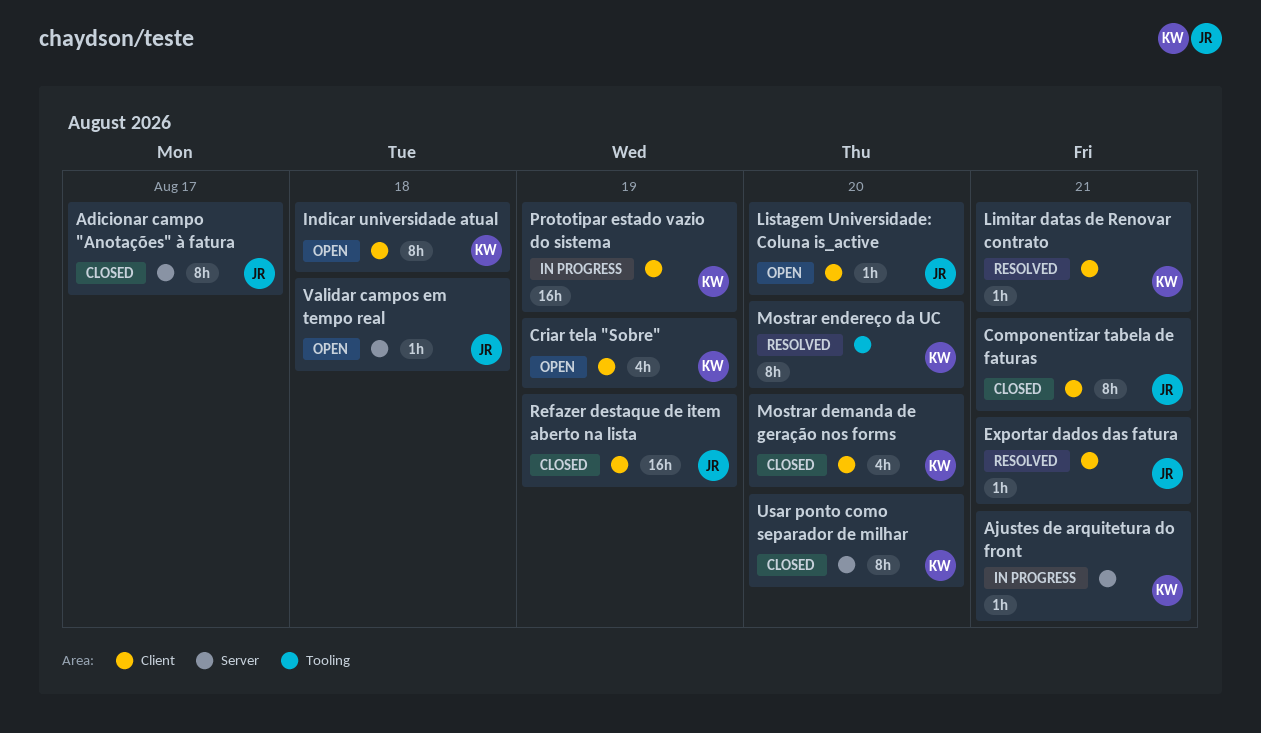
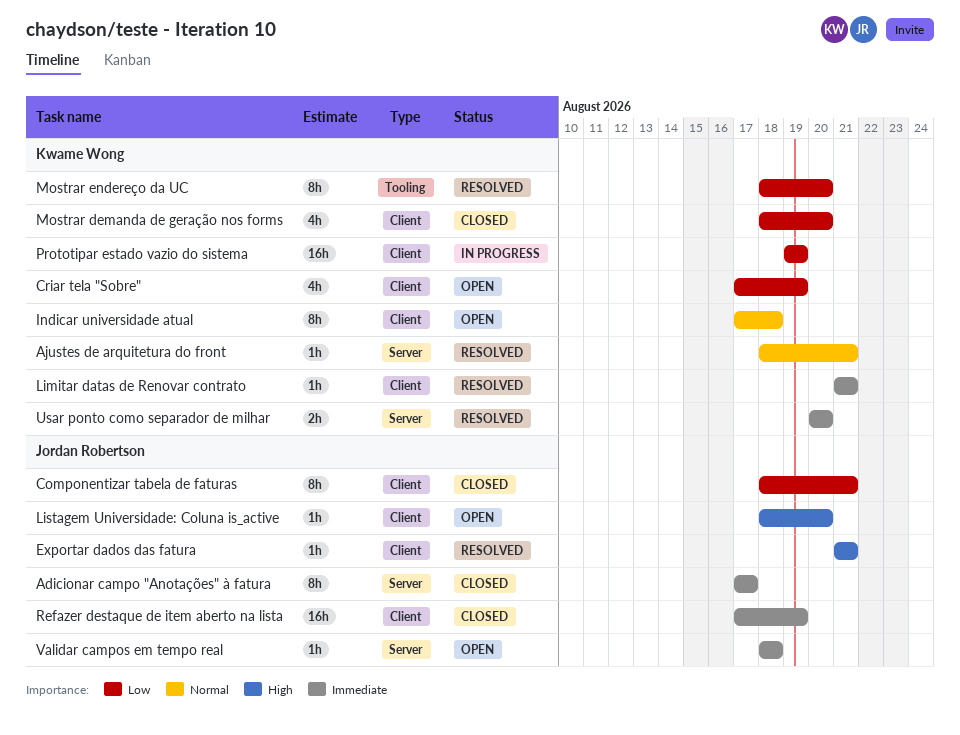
Ajustes de arquitetura do front, status: In progress -> Resolved
Usar ponto como separador de milhar, status: Closed -> Resolved
Usar ponto como separador de milhar, estimate: 8h -> 2h

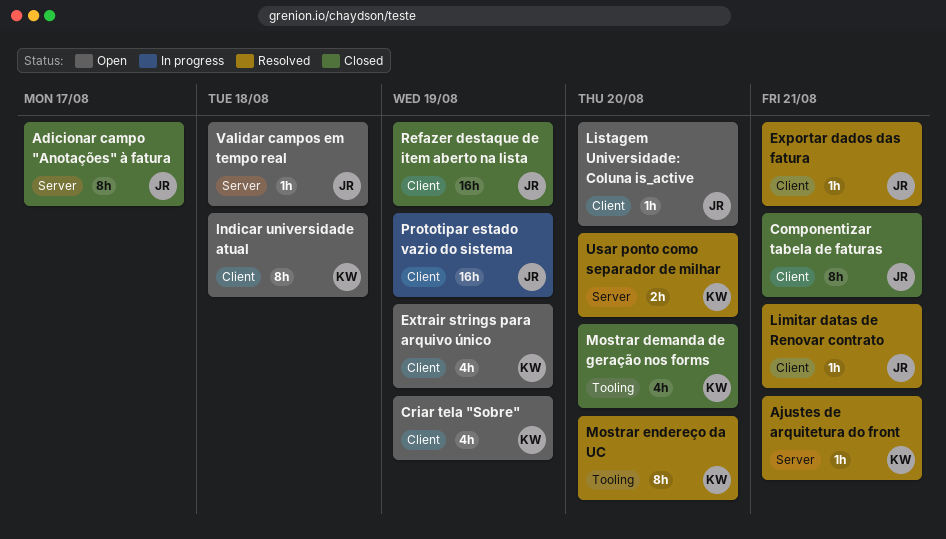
Extrair strings para arquivo único: none -> present
Limitar datas de Renovar contrato, owner: Kwame Wong -> Jordan Robertson
Mostrar demanda de geração nos forms, label: Client -> Tooling
Prototipar estado vazio do sistema, owner: Kwame Wong -> Jordan Robertson

